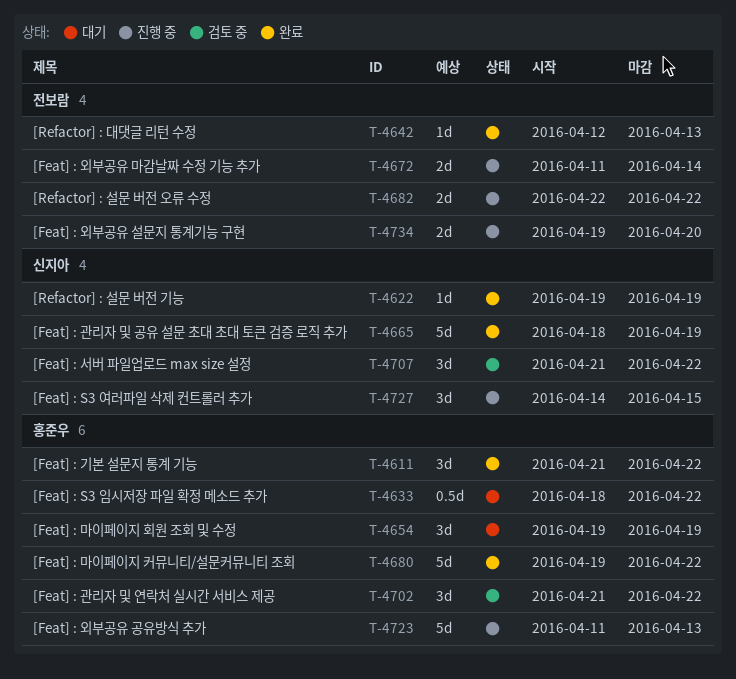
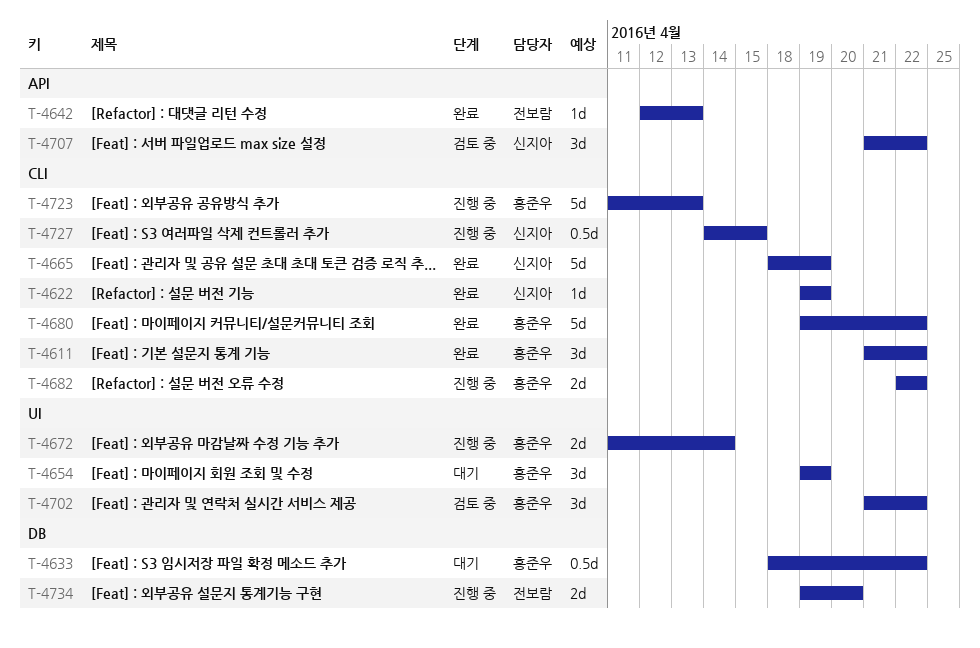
T-4672, owner: 전보람 -> 홍준우
T-4682, owner: 전보람 -> 홍준우
T-4727, estimate: 3d -> 0.5d

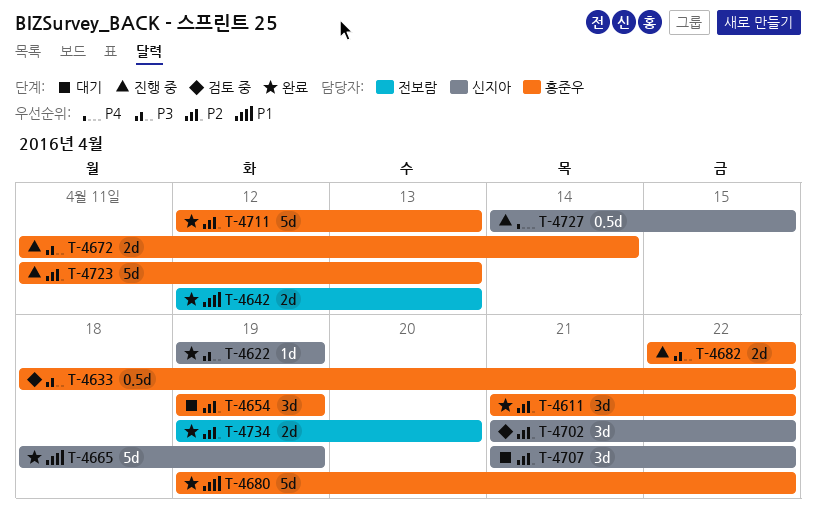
T-4633, status: 대기 -> 검토 중
T-4642, estimate: 1d -> 2d
T-4702, owner: 홍준우 -> 신지아
T-4707, status: 검토 중 -> 대기
T-4711: none -> present
T-4734, status: 진행 중 -> 완료

